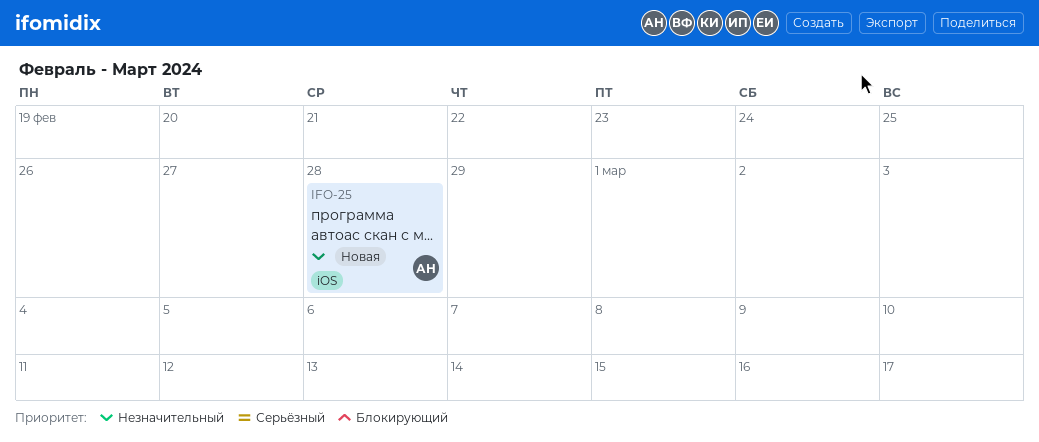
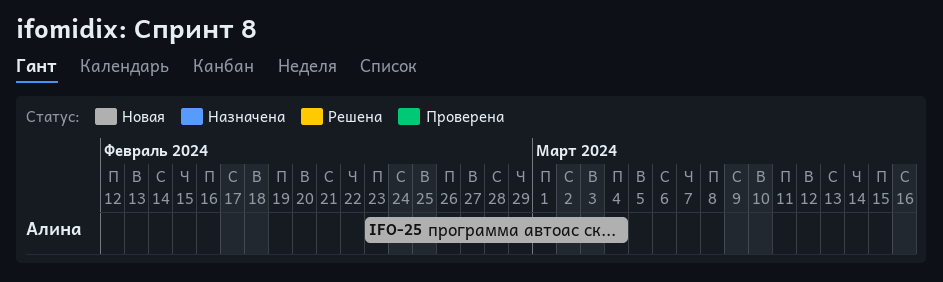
IFO-25, due: Feb 28 -> Mar 4

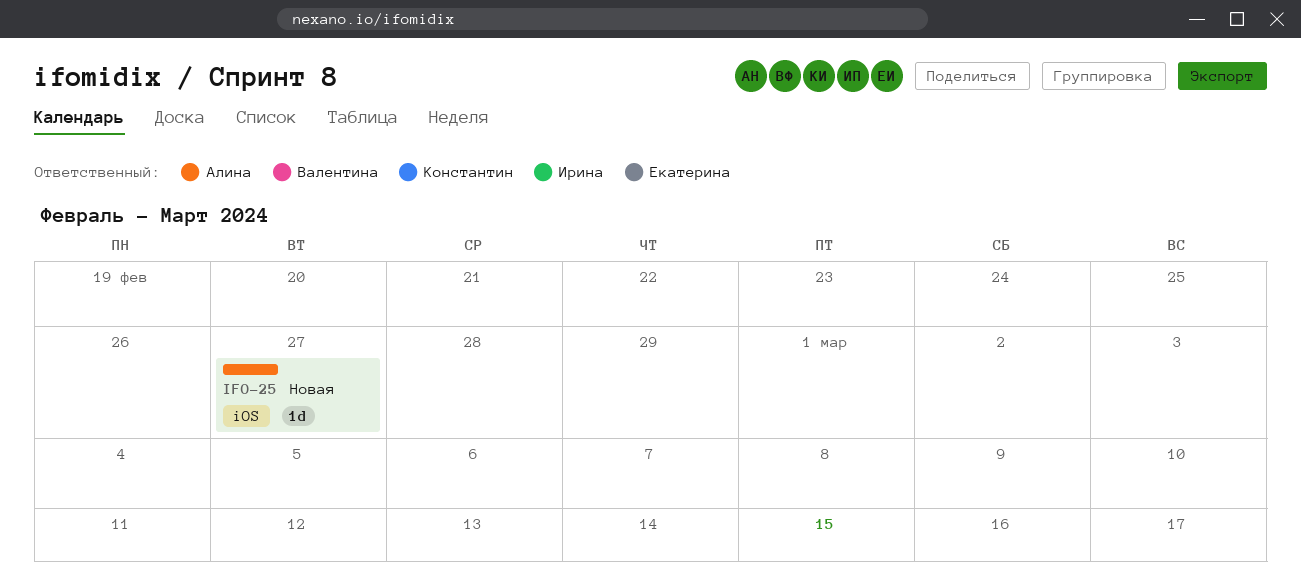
IFO-25, due: Mar 4 -> Feb 27

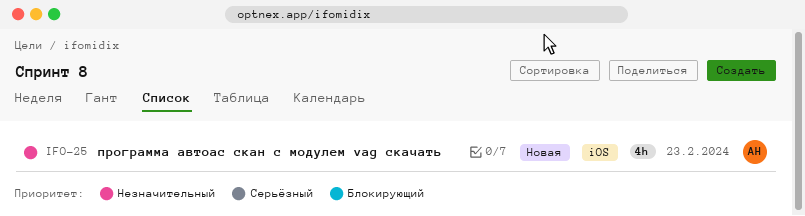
IFO-25, estimate: 1d -> 4h
IFO-25, due: Feb 27 -> Feb 23

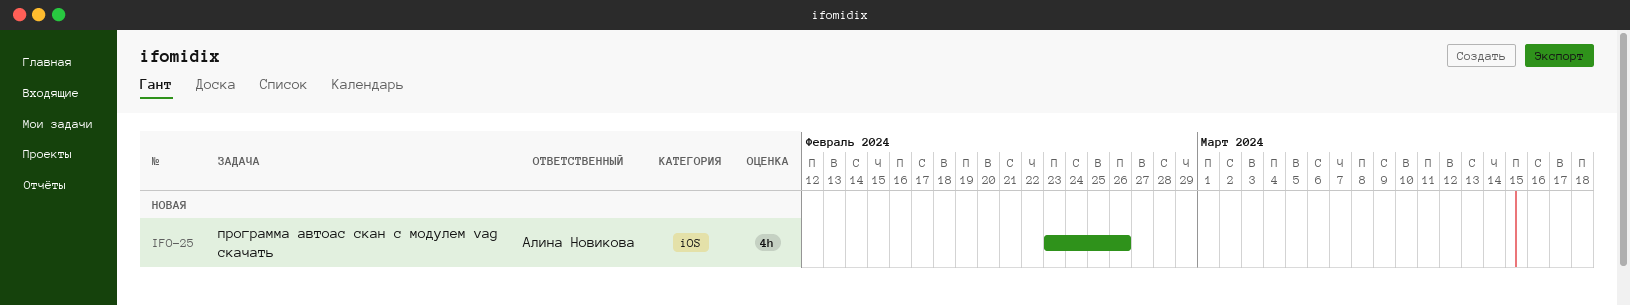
IFO-25, due: Feb 23 -> Feb 26

